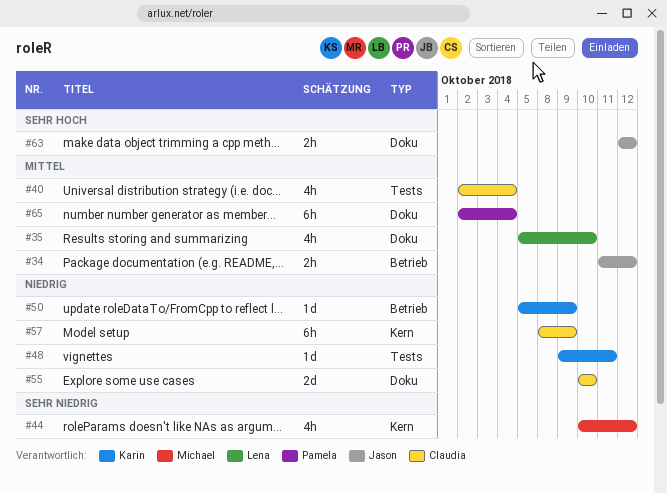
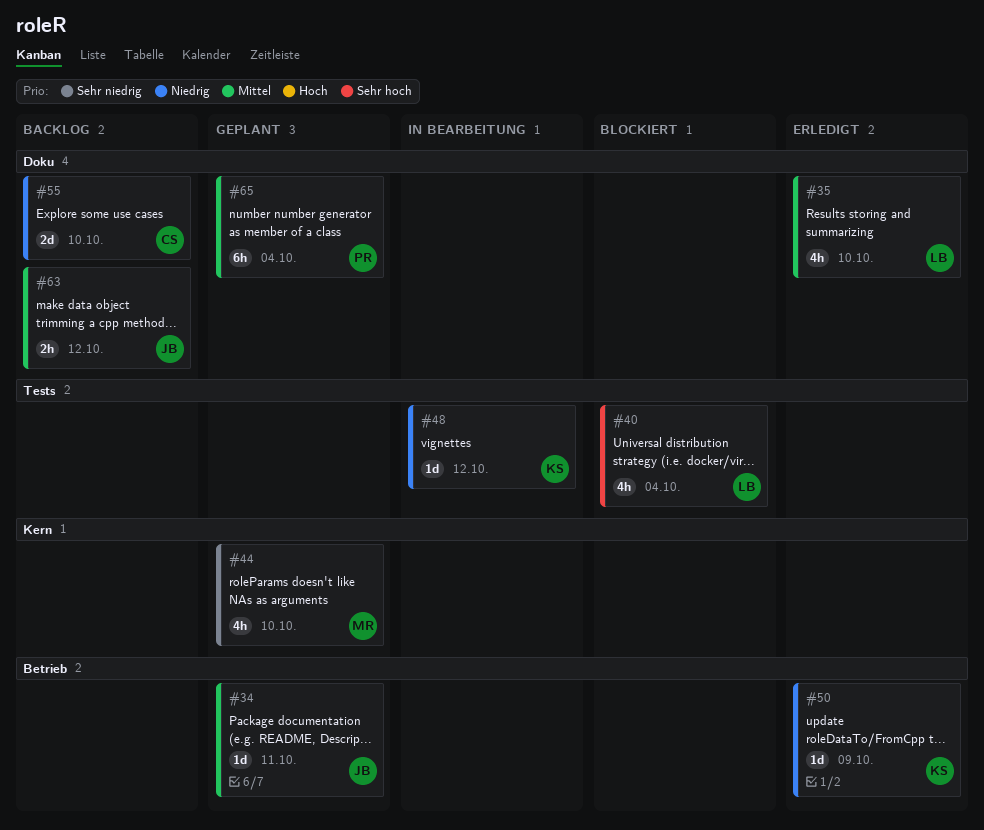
#34, estimate: 2h -> 1d
#34, due: Oct 12 -> Oct 11
#40, owner: Claudia -> Lena
#40, priority: Mittel -> Sehr hoch
#44, due: Oct 12 -> Oct 10
#48, due: Oct 11 -> Oct 12
#57: present -> none
#63, priority: Sehr hoch -> Mittel

